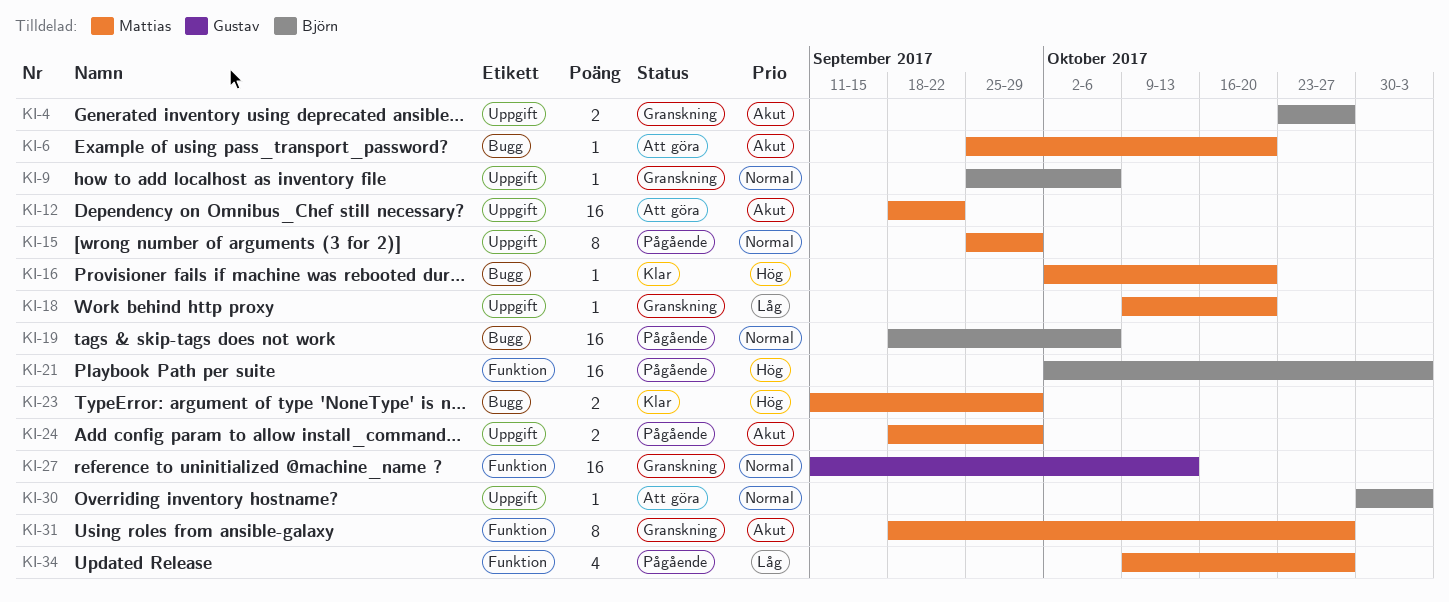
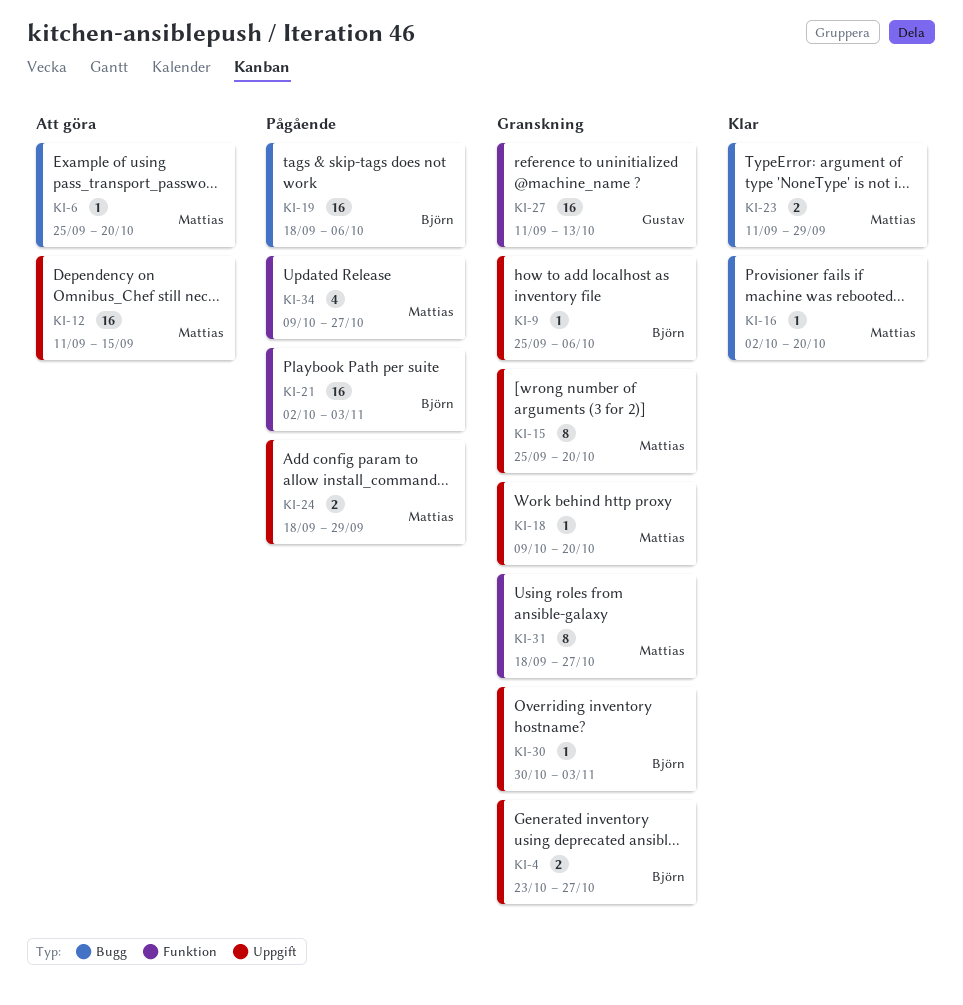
KI-12, start: Sep 18 -> Sep 11
KI-12, due: Sep 22 -> Sep 15
KI-15, status: Pågående -> Granskning
KI-15, due: Sep 29 -> Oct 20
KI-30, status: Att göra -> Granskning

